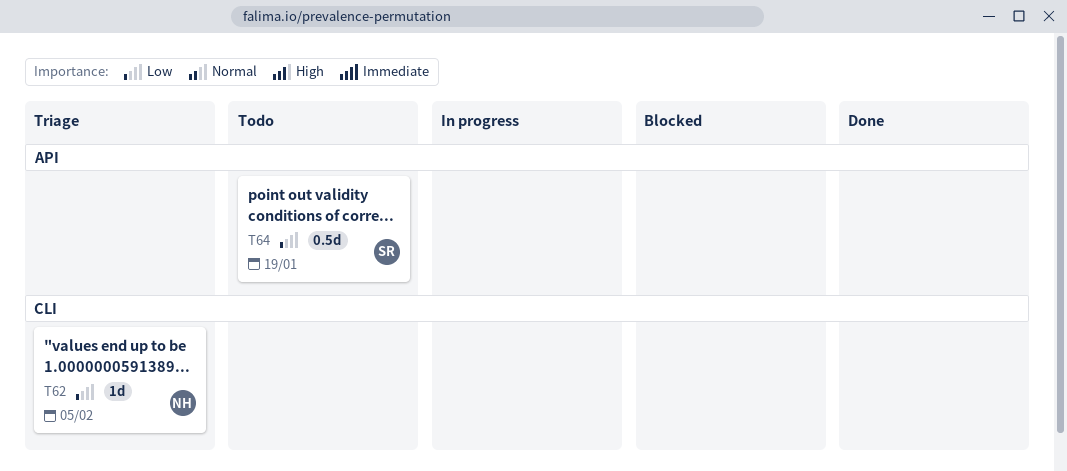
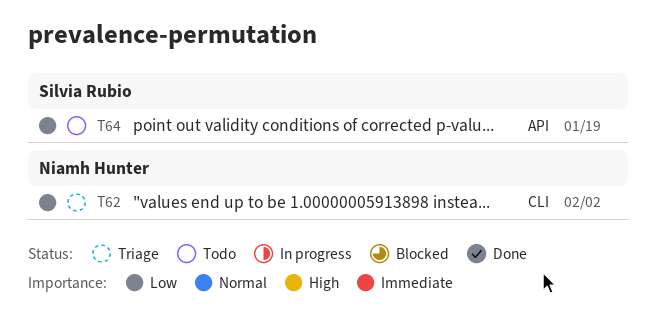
T62, due: Feb 5 -> Feb 2

